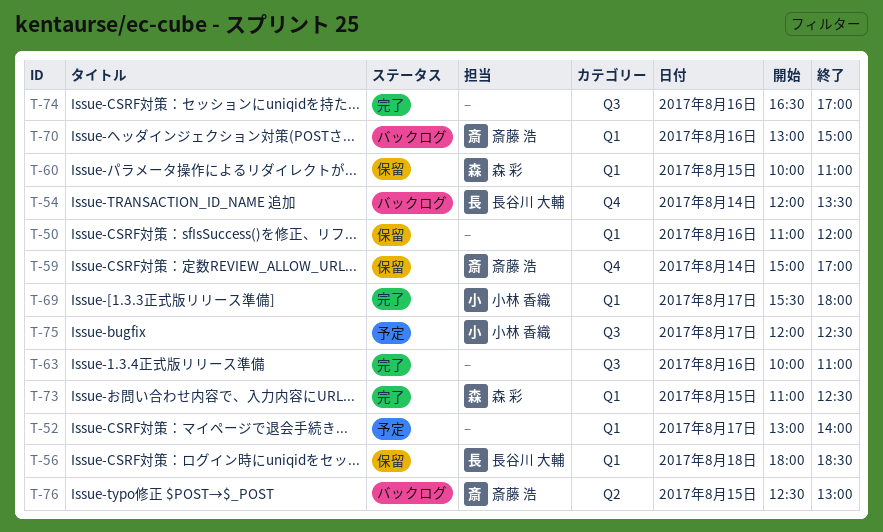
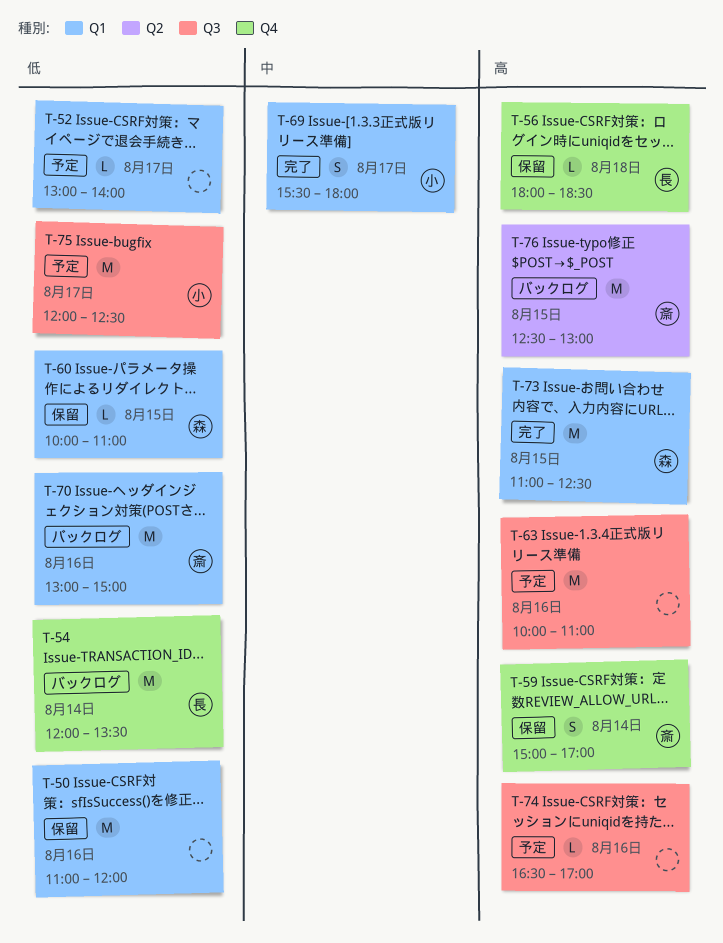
T-56, label: Q1 -> Q4
T-63, status: 完了 -> 予定
T-74, status: 完了 -> 予定

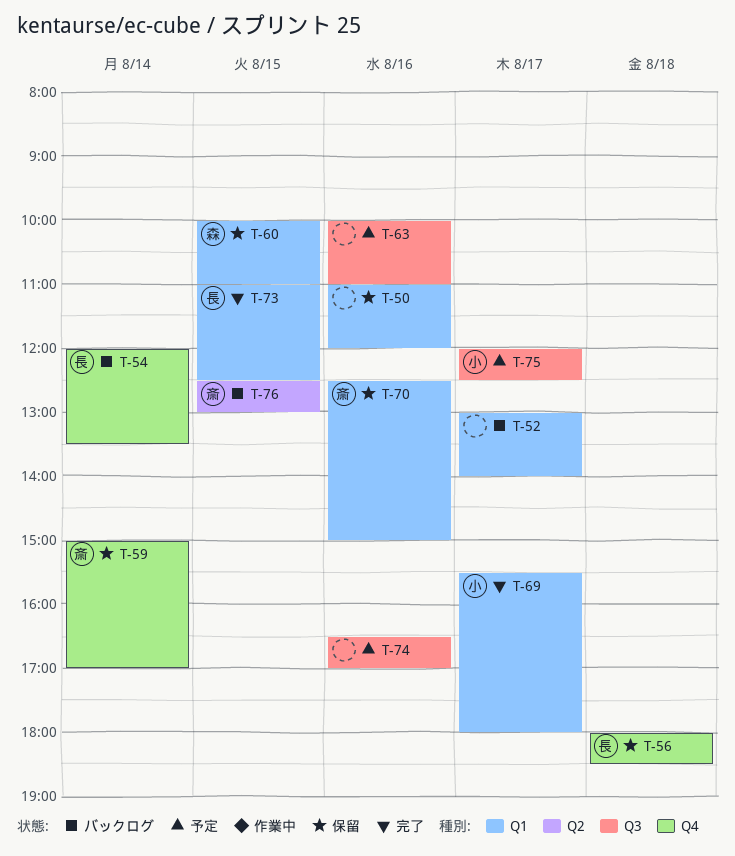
T-52, status: 予定 -> バックログ
T-70, status: バックログ -> 保留
T-70, begins: 13:00 -> 12:30
T-73, owner: 森 -> 長

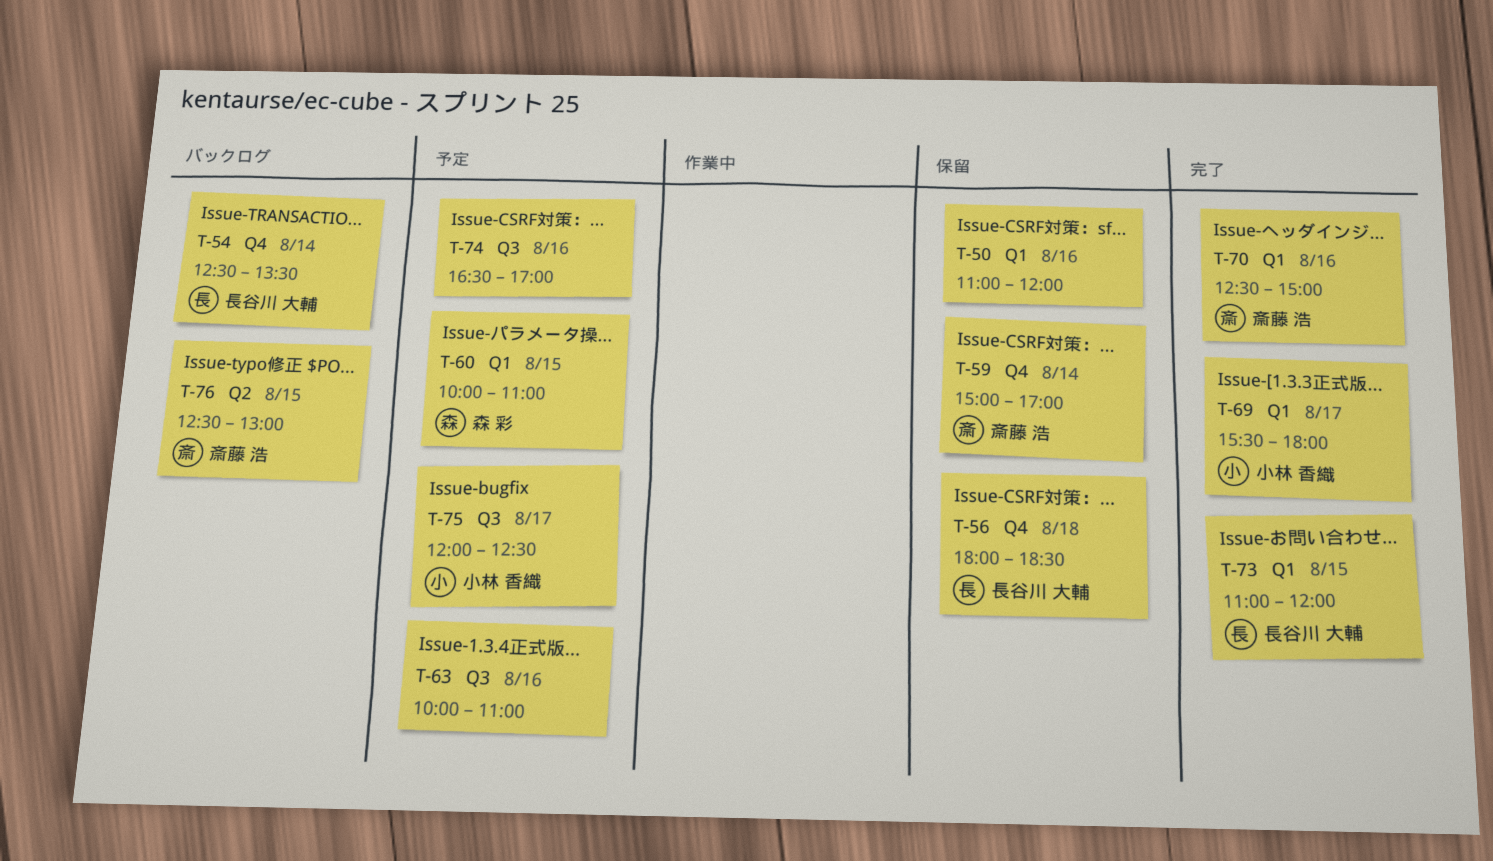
T-52: present -> none
T-54, begins: 12:00 -> 12:30
T-60, status: 保留 -> 予定
T-70, status: 保留 -> 完了
T-73, ends: 12:30 -> 12:00

